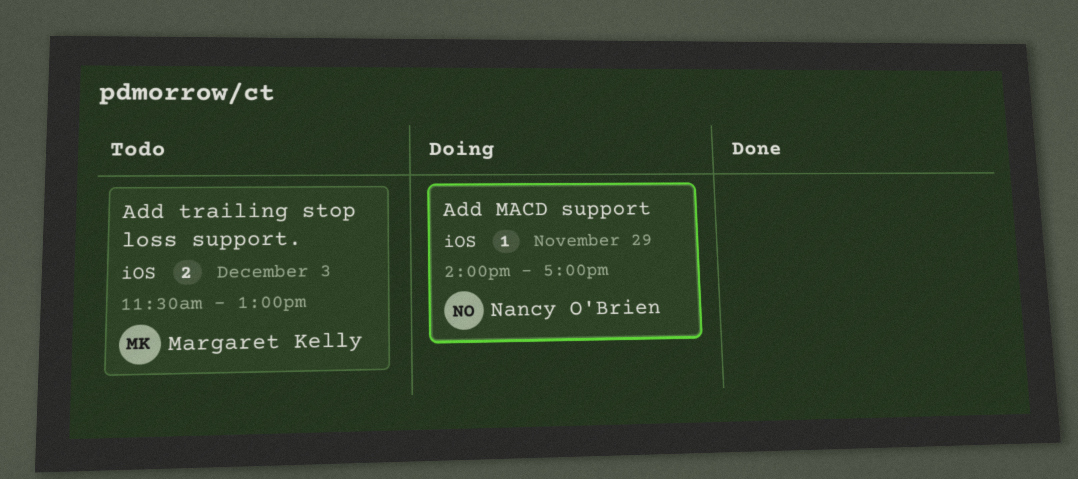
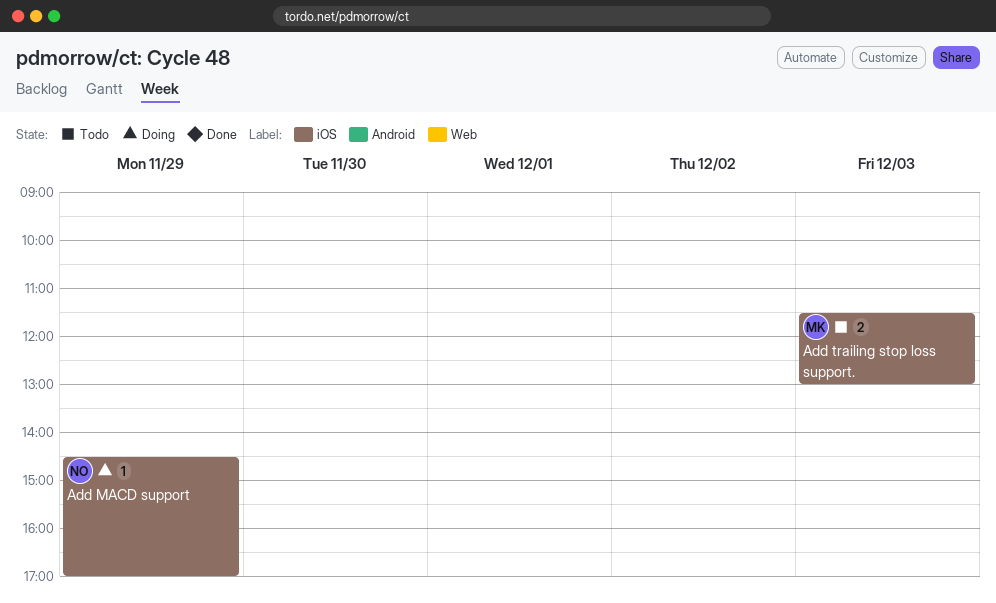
Add MACD support, begins: 14:00 -> 14:30

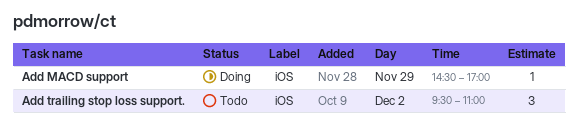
Add trailing stop loss support., estimate: 2 -> 3
Add trailing stop loss support., day: Dec 3 -> Dec 2
Add trailing stop loss support., begins: 11:30 -> 09:30
Add trailing stop loss support., ends: 13:00 -> 11:00

